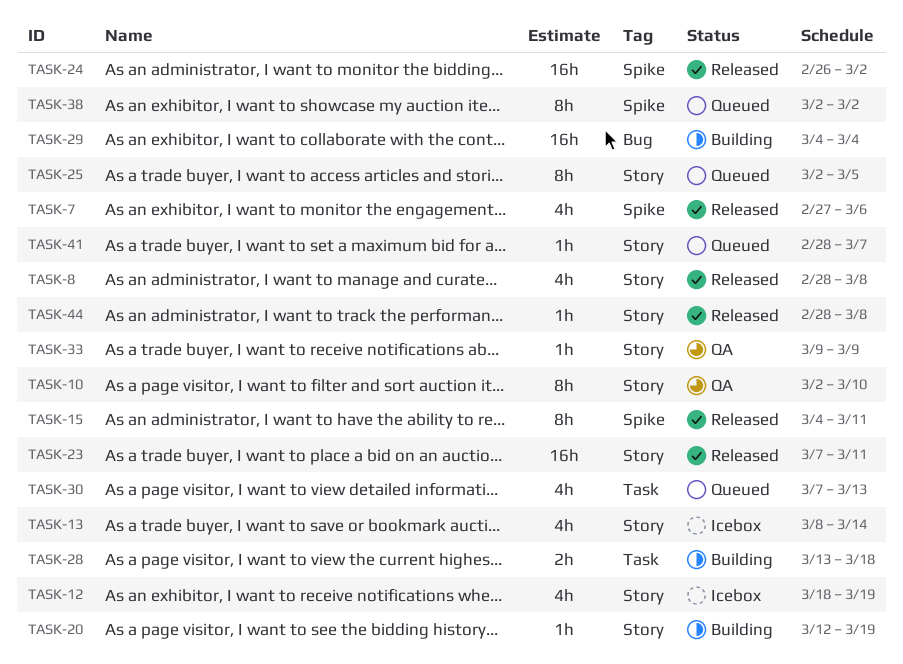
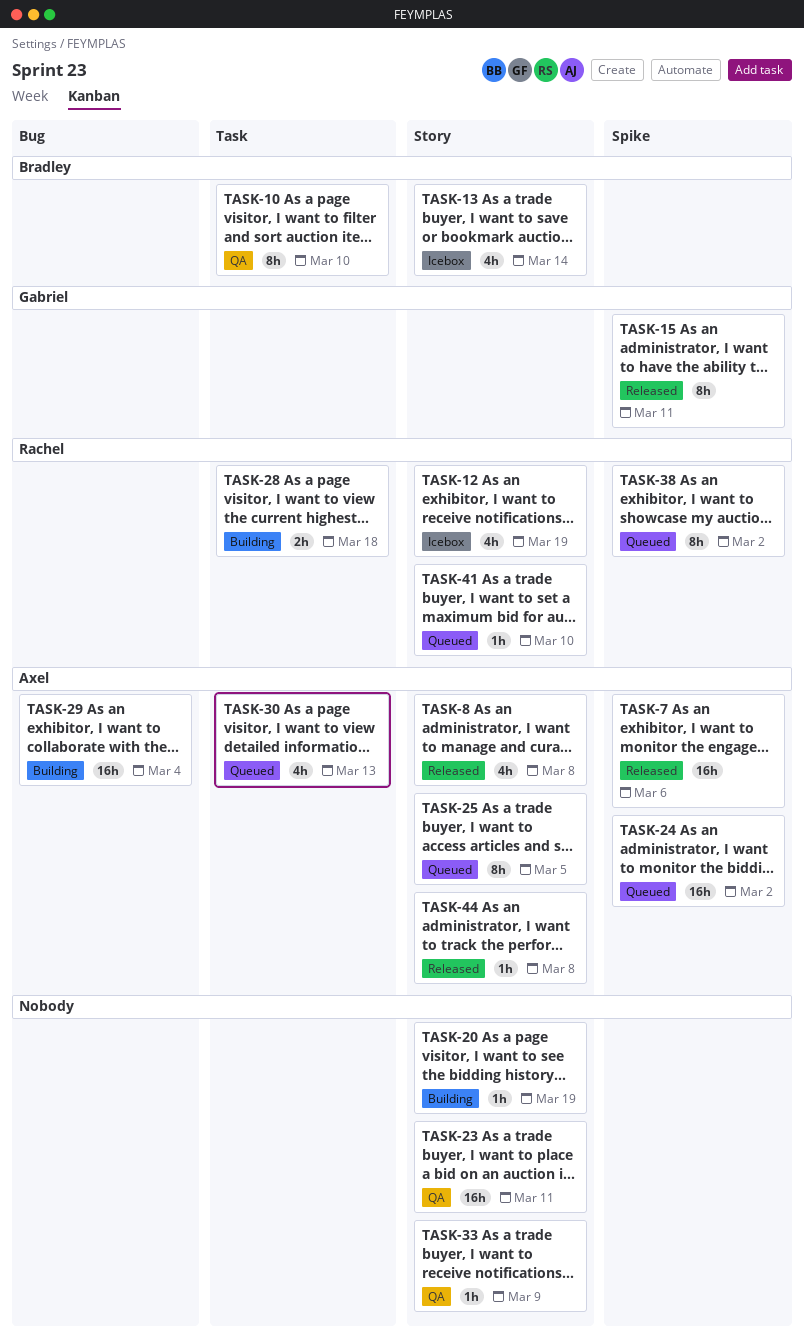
TASK-7, estimate: 4h -> 16h
TASK-10, label: Story -> Task
TASK-23, status: Released -> QA
TASK-24, status: Released -> Queued
TASK-41, due: Mar 7 -> Mar 10

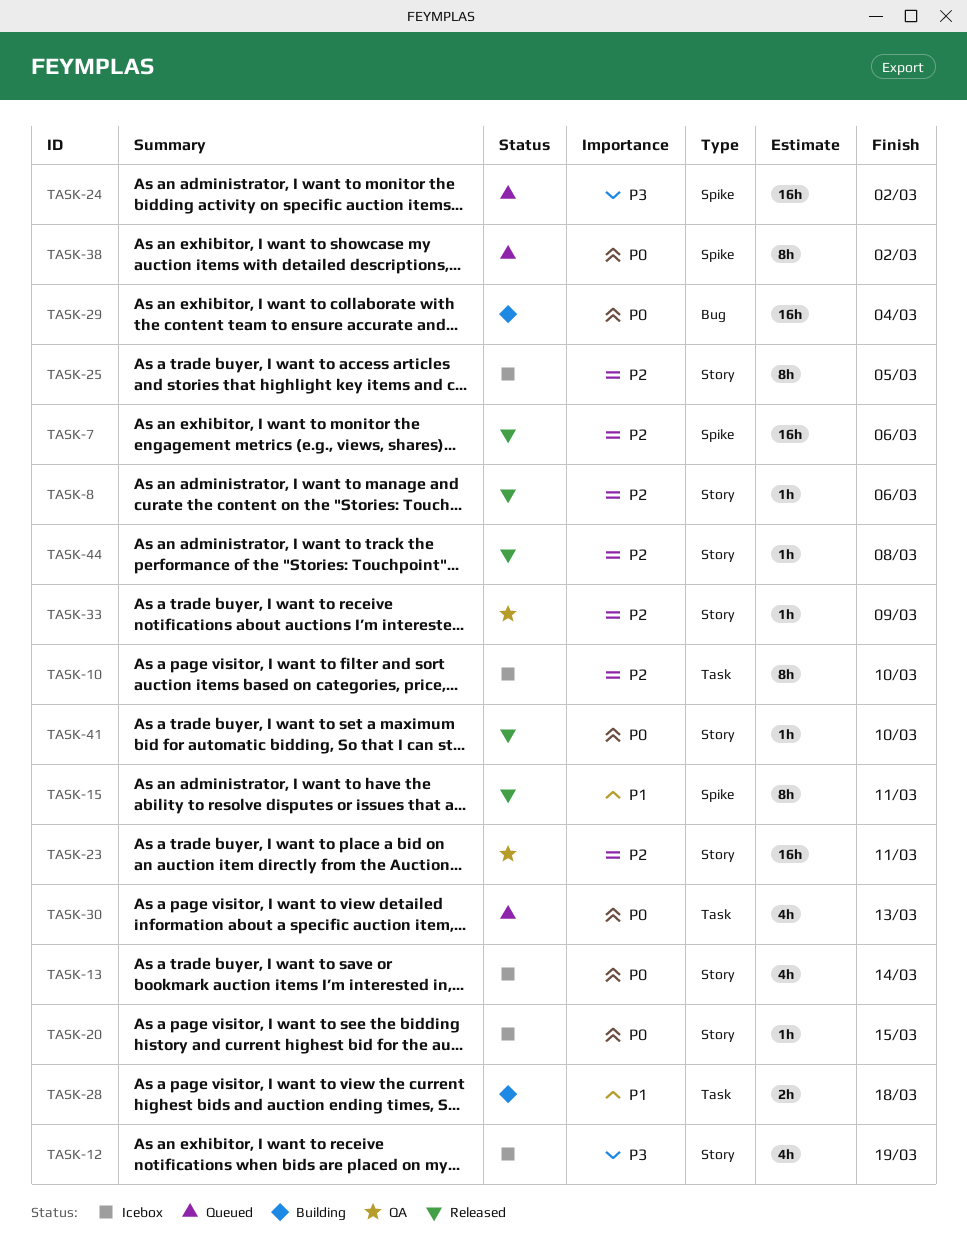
TASK-8, estimate: 4h -> 1h
TASK-8, due: Mar 8 -> Mar 6
TASK-10, status: QA -> Icebox
TASK-20, status: Building -> Icebox
TASK-20, due: Mar 19 -> Mar 15
TASK-25, status: Queued -> Icebox
TASK-41, status: Queued -> Released

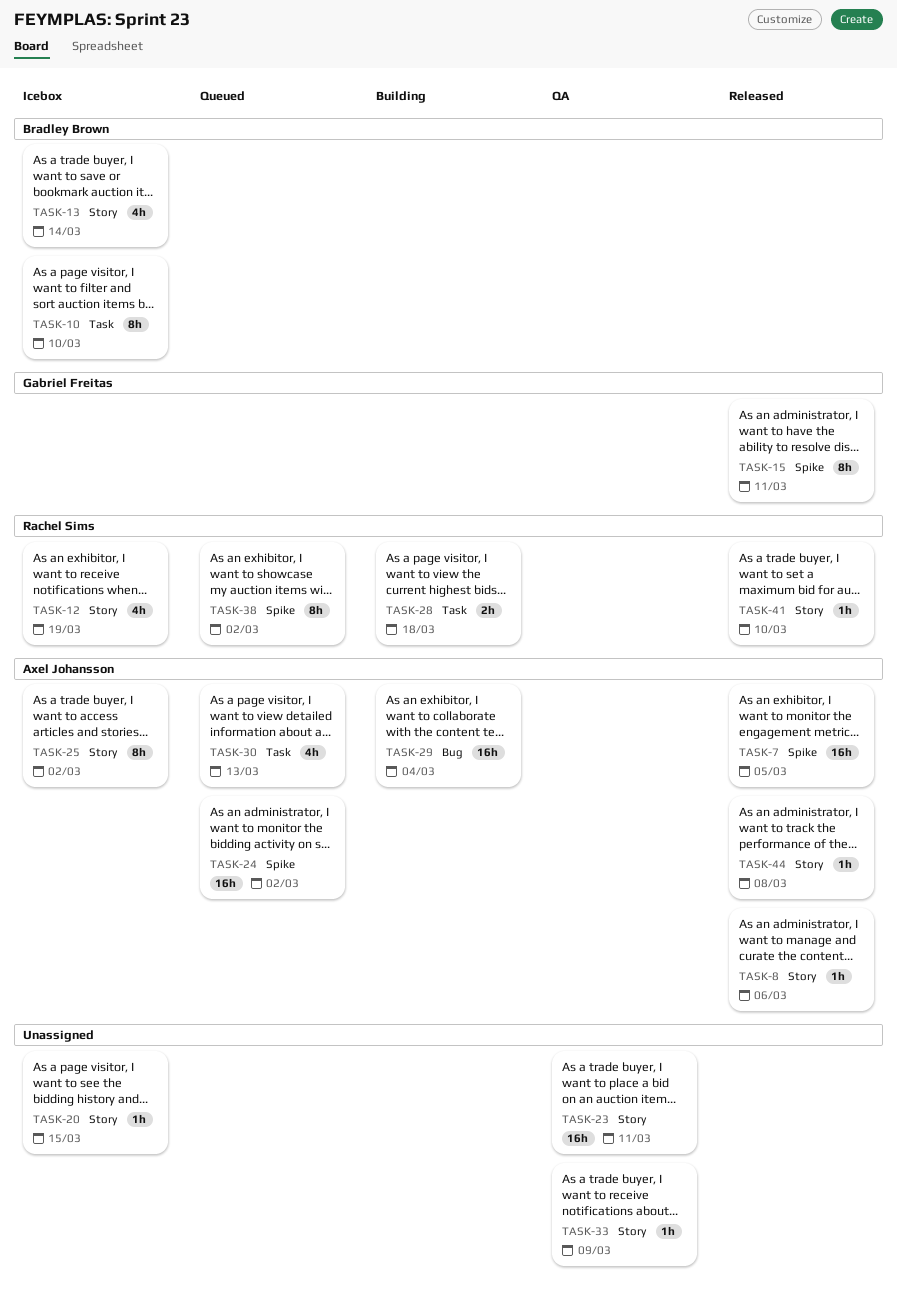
TASK-7, due: Mar 6 -> Mar 5
TASK-25, due: Mar 5 -> Mar 2

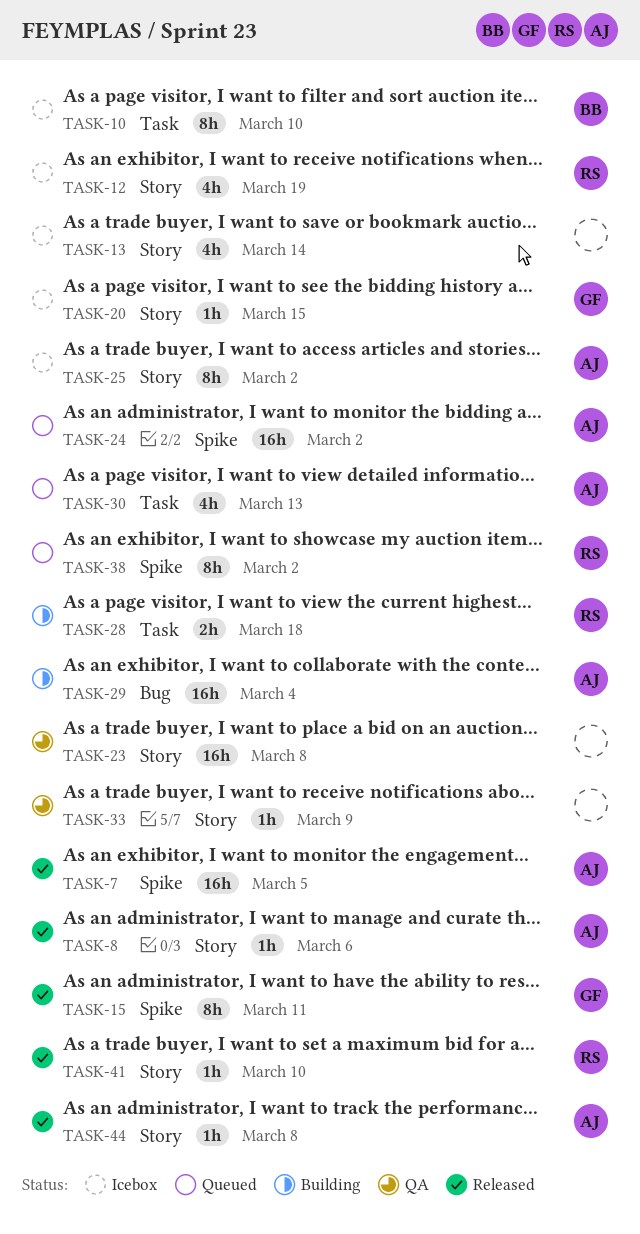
TASK-13, owner: Bradley Brown -> none
TASK-20, owner: none -> Gabriel Freitas
TASK-23, due: Mar 11 -> Mar 8

